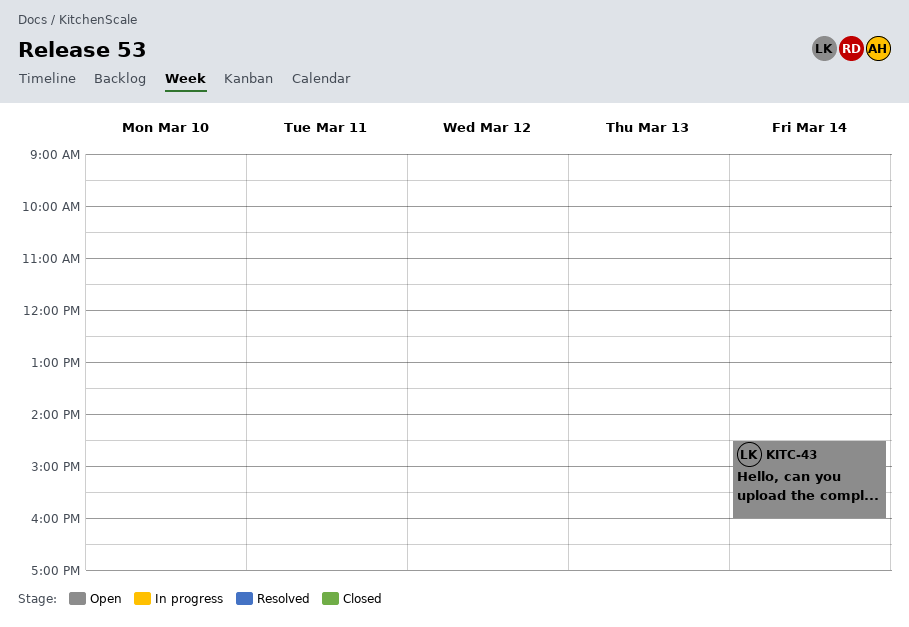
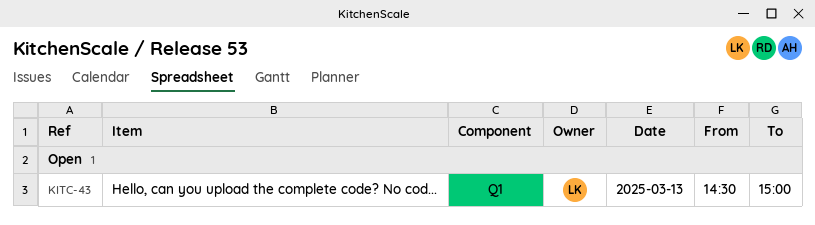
KITC-43, day: Mar 14 -> Mar 13
KITC-43, ends: 16:00 -> 15:00

